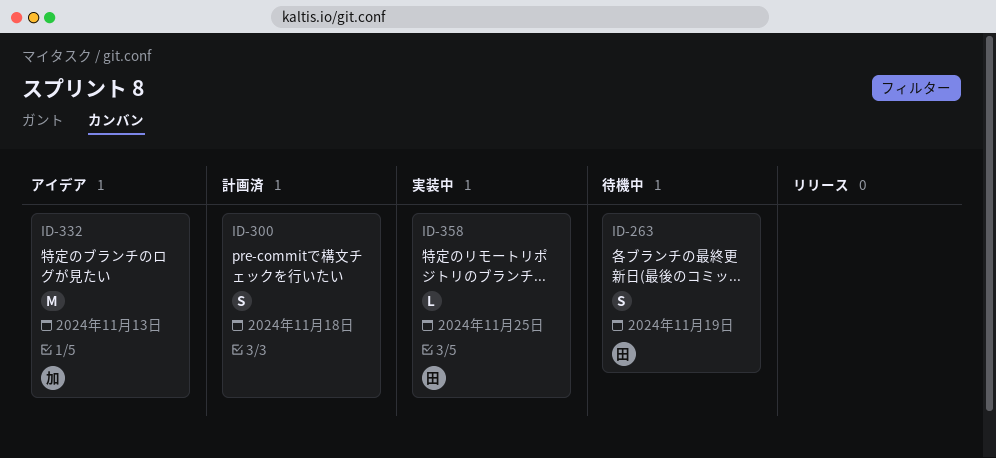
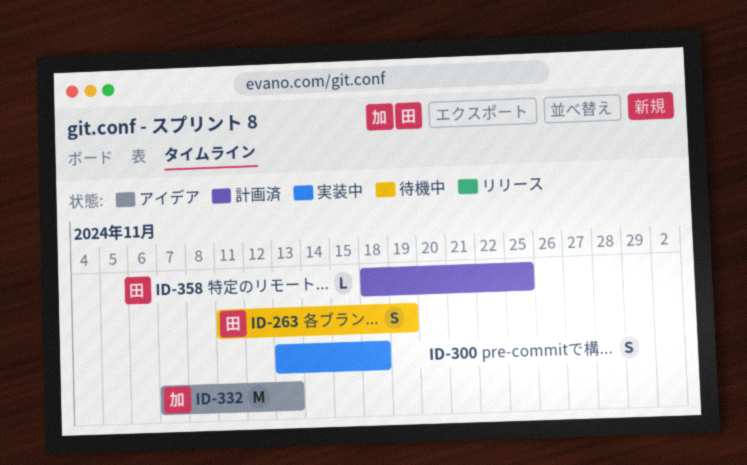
ID-300, status: 計画済 -> 実装中
ID-358, status: 実装中 -> 計画済

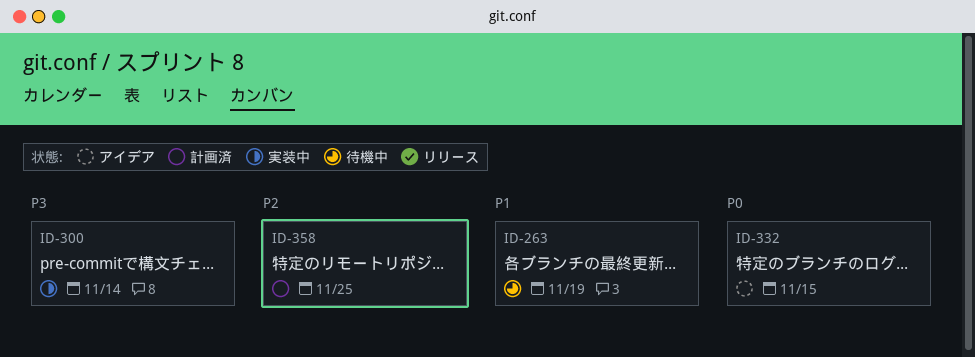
ID-300, due: Nov 18 -> Nov 14
ID-332, due: Nov 13 -> Nov 15

